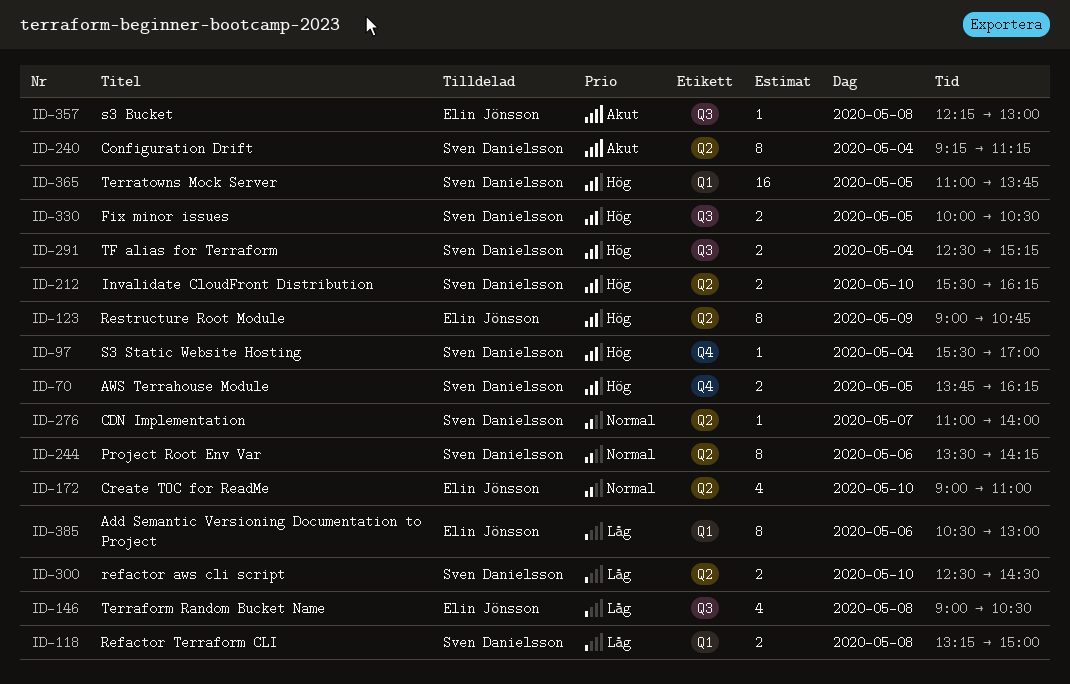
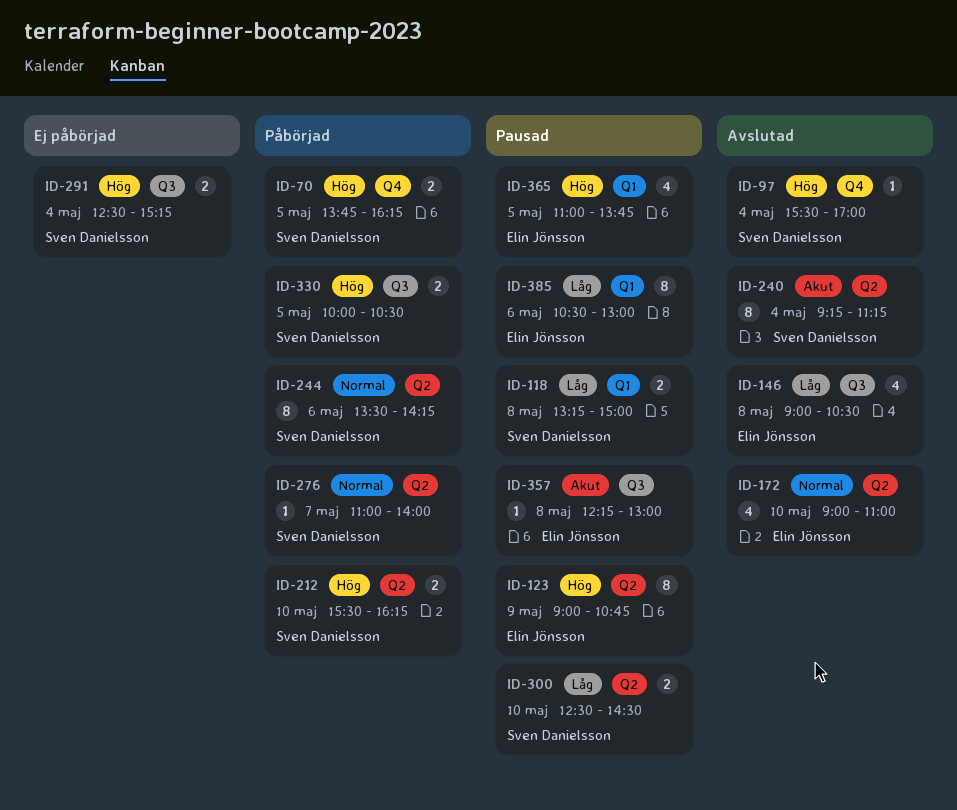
ID-365, owner: Sven Danielsson -> Elin Jönsson
ID-365, estimate: 16 -> 4

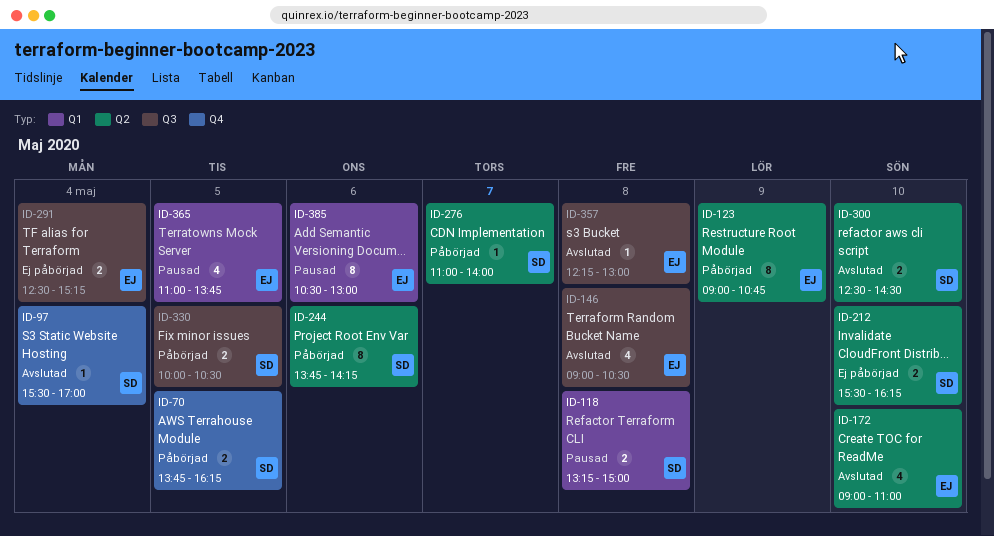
ID-123, status: Pausad -> Påbörjad
ID-212, status: Påbörjad -> Ej påbörjad
ID-240: present -> none
ID-244, begins: 13:30 -> 13:45
ID-291, owner: Sven Danielsson -> Elin Jönsson
ID-300, status: Pausad -> Avslutad
ID-357, status: Pausad -> Avslutad

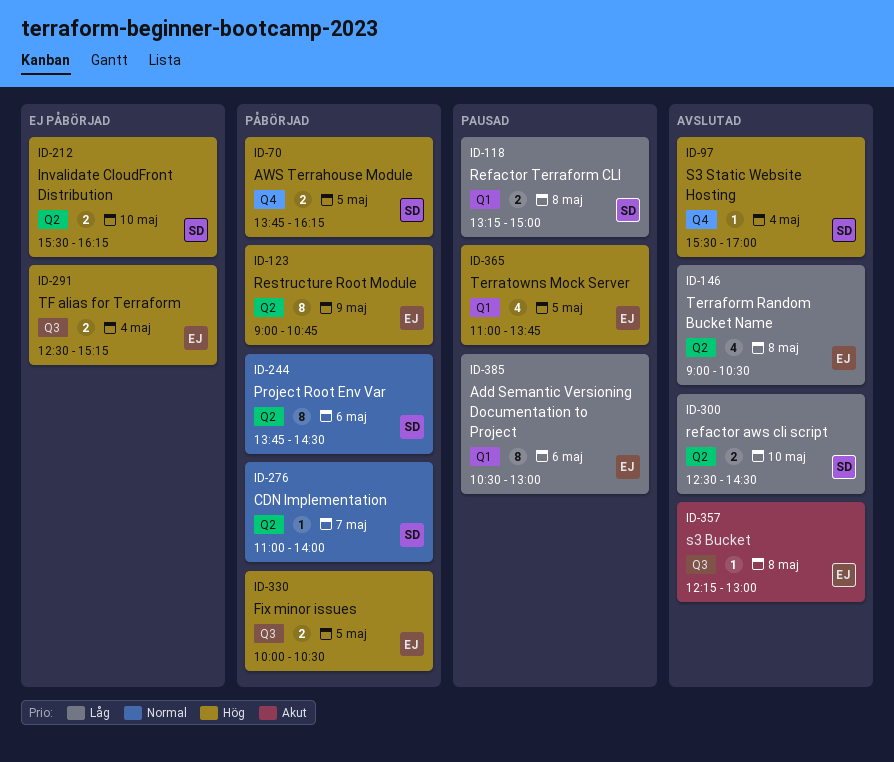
ID-146, label: Q3 -> Q2
ID-172: present -> none
ID-244, ends: 14:15 -> 14:30
ID-330, owner: SD -> EJ

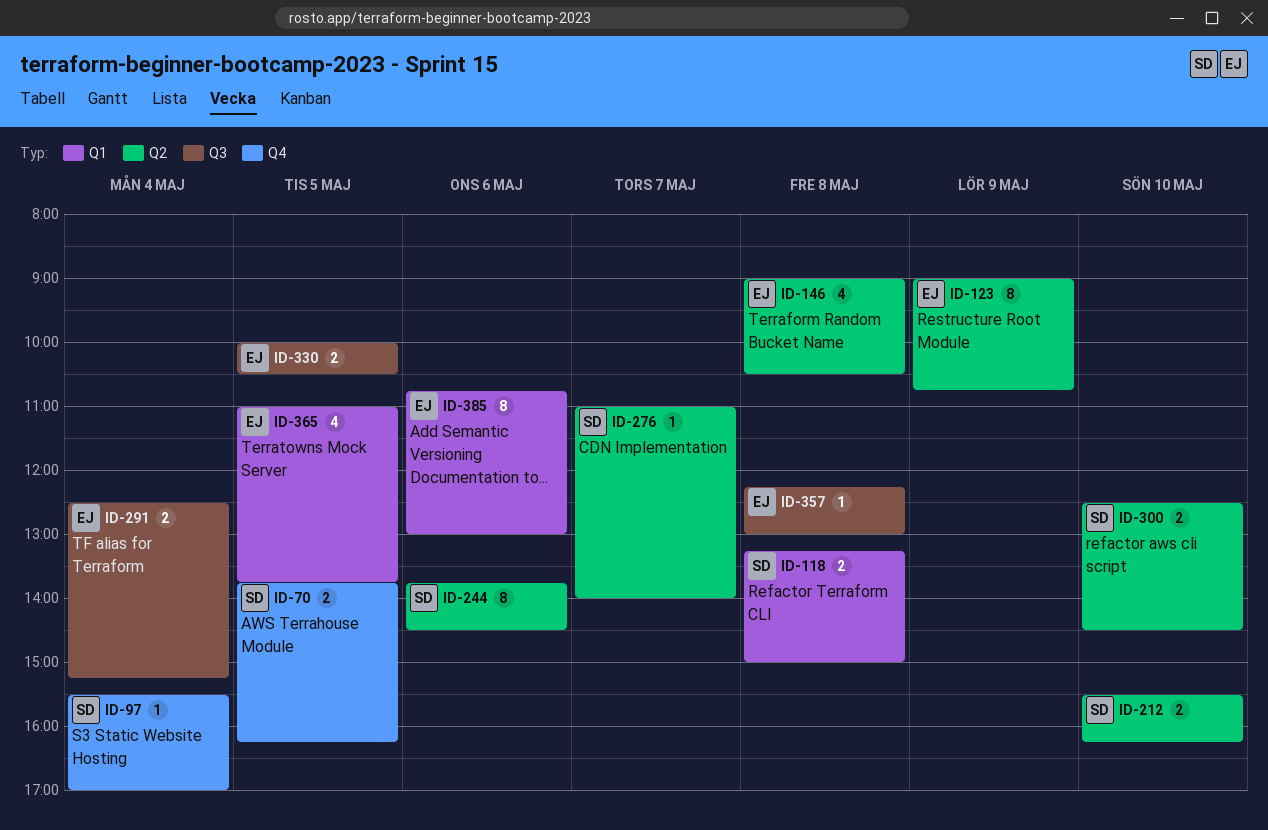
ID-385, begins: 10:30 -> 10:45

